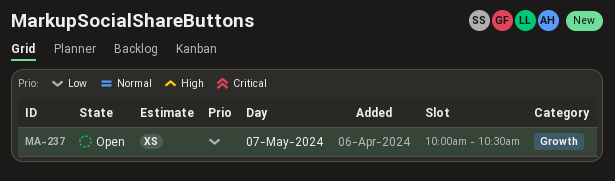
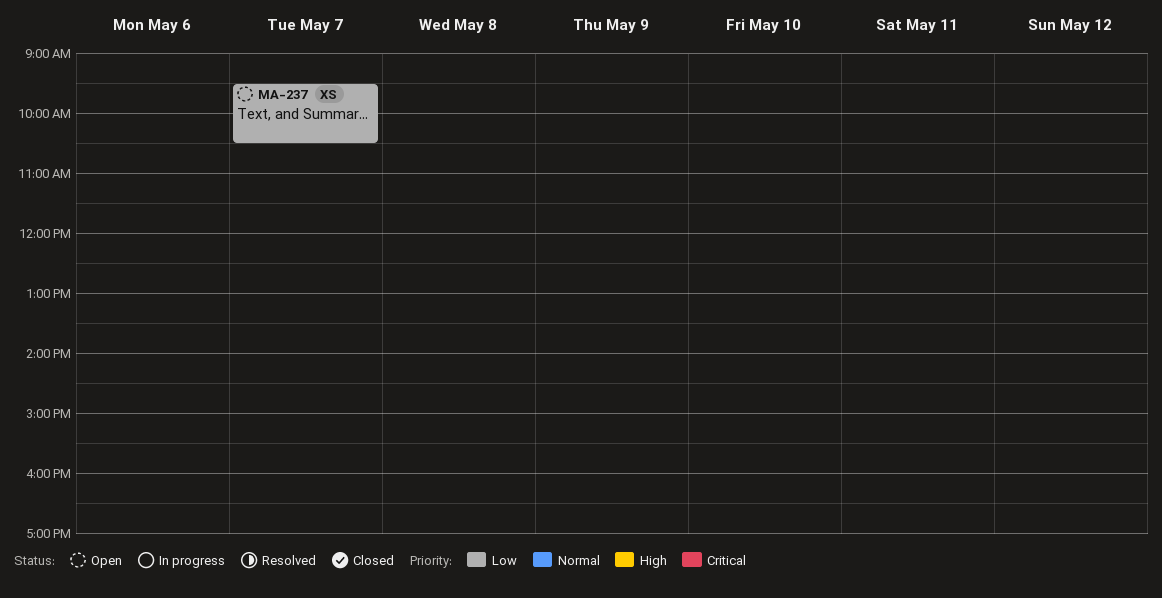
MA-237, begins: 10:00 -> 09:30

